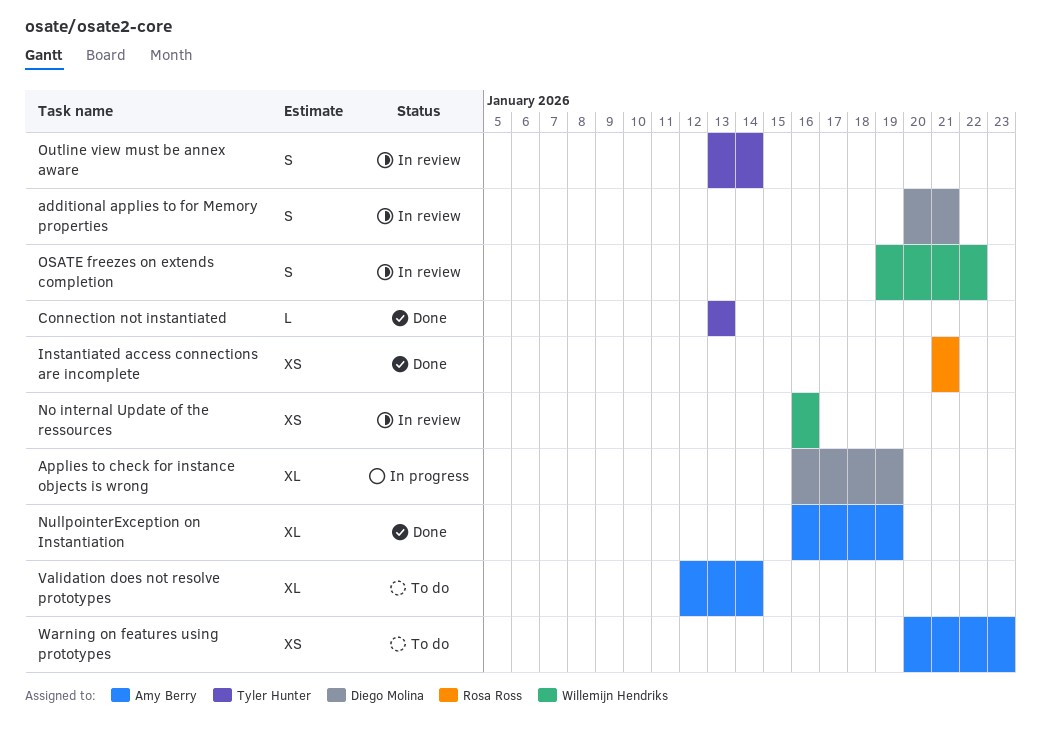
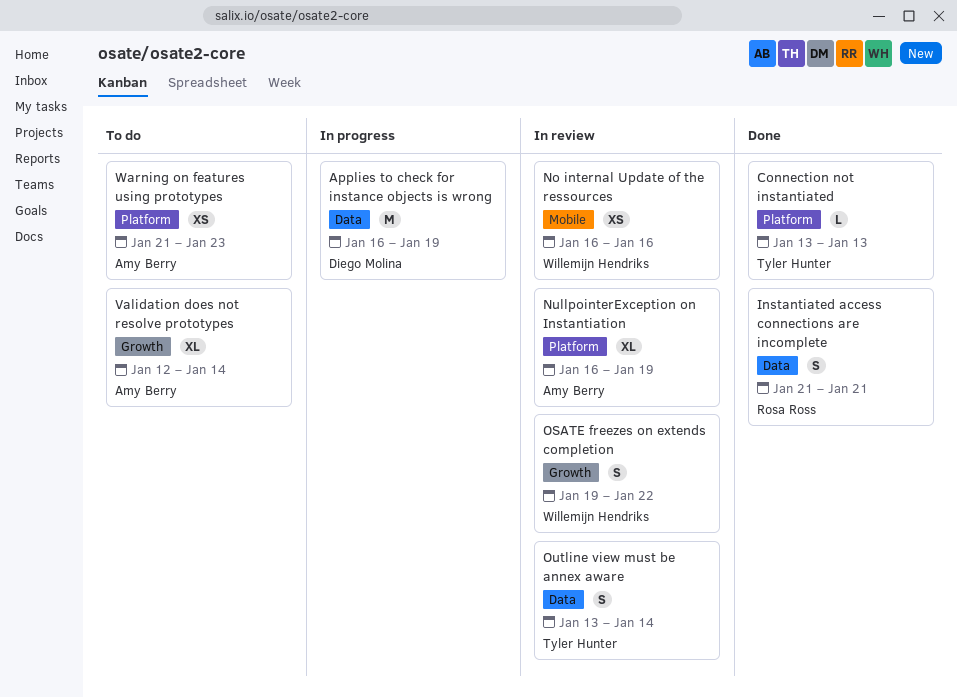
additional applies to for Memory properties: present -> none
Applies to check for instance objects is wrong, estimate: XL -> M
Instantiated access connections are incomplete, estimate: XS -> S
NullpointerException on Instantiation, status: Done -> In review
Warning on features using prototypes, start: Jan 20 -> Jan 21

